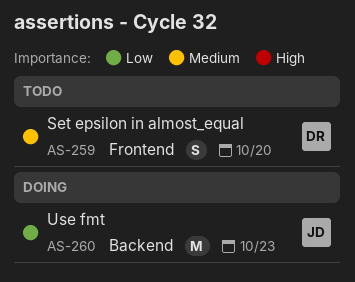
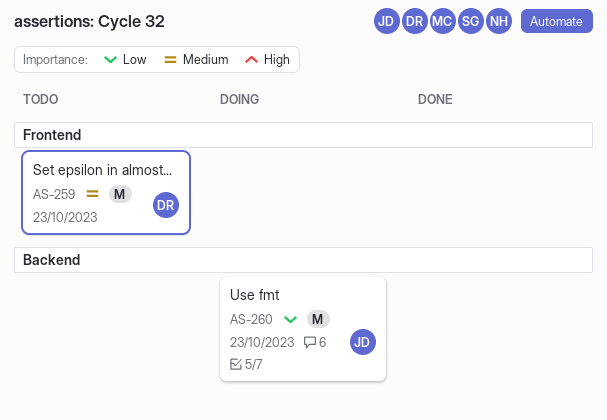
AS-259, estimate: S -> M
AS-259, due: Oct 20 -> Oct 23

